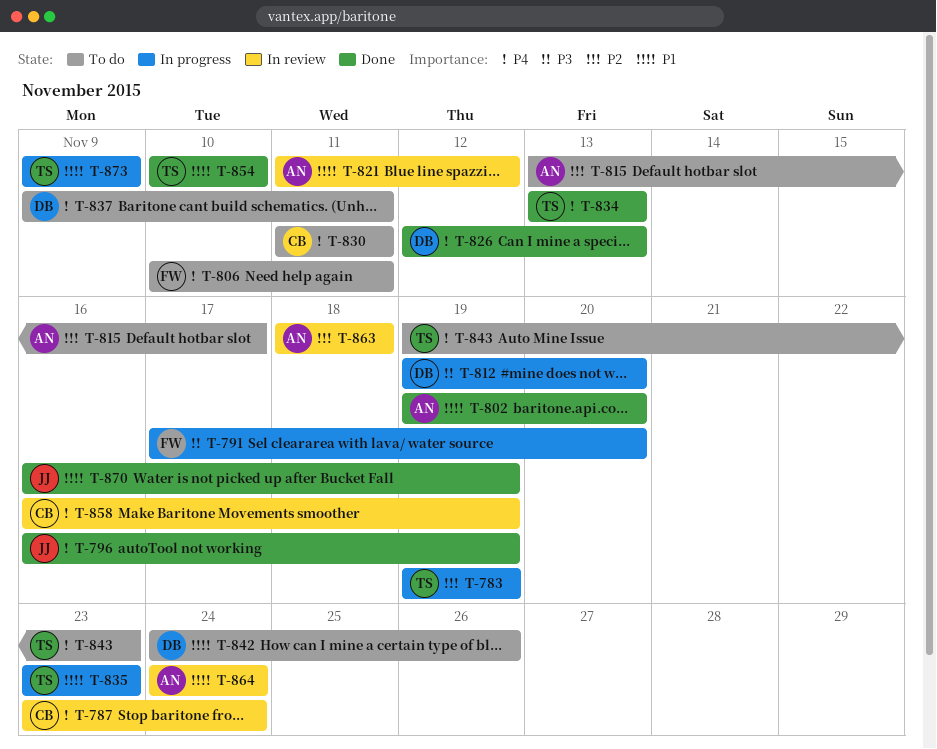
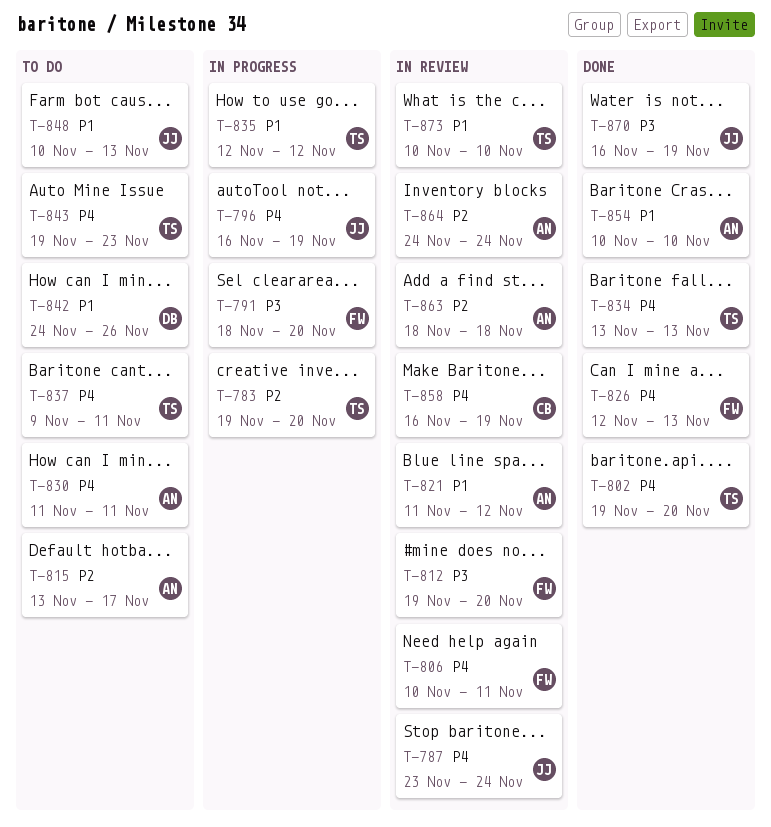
T-783, due: Nov 19 -> Nov 20
T-787, owner: CB -> JJ
T-791, start: Nov 17 -> Nov 18
T-796, status: Done -> In progress
T-802, owner: AN -> TS
T-802, priority: P1 -> P4
T-806, status: To do -> In review
T-812, status: In progress -> In review
T-812, owner: DB -> FW
T-826, owner: DB -> FW
T-830, owner: CB -> AN
T-835, start: Nov 23 -> Nov 12
T-835, due: Nov 23 -> Nov 12
T-837, owner: DB -> TS
T-848: none -> present
T-854, owner: TS -> AN
T-864, priority: P1 -> P2
T-870, priority: P1 -> P3
T-873, status: In progress -> In review
T-873, start: Nov 9 -> Nov 10
T-873, due: Nov 9 -> Nov 10

